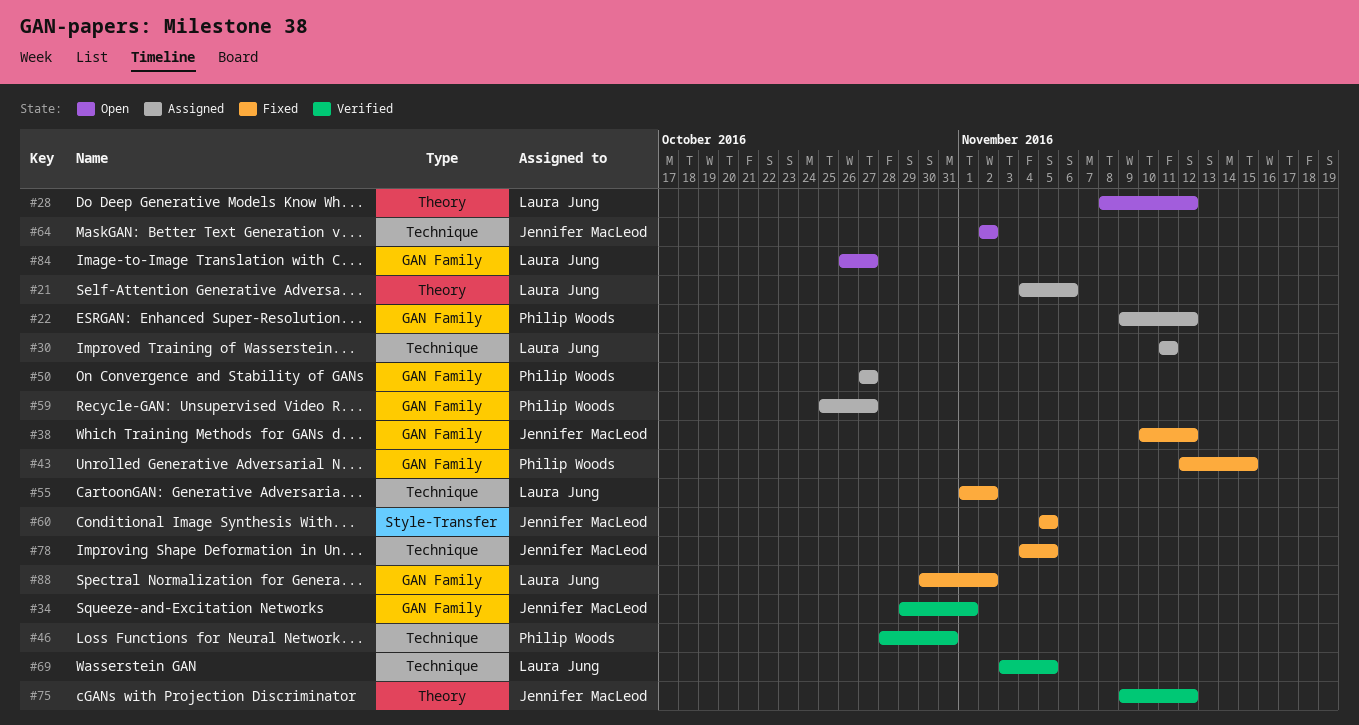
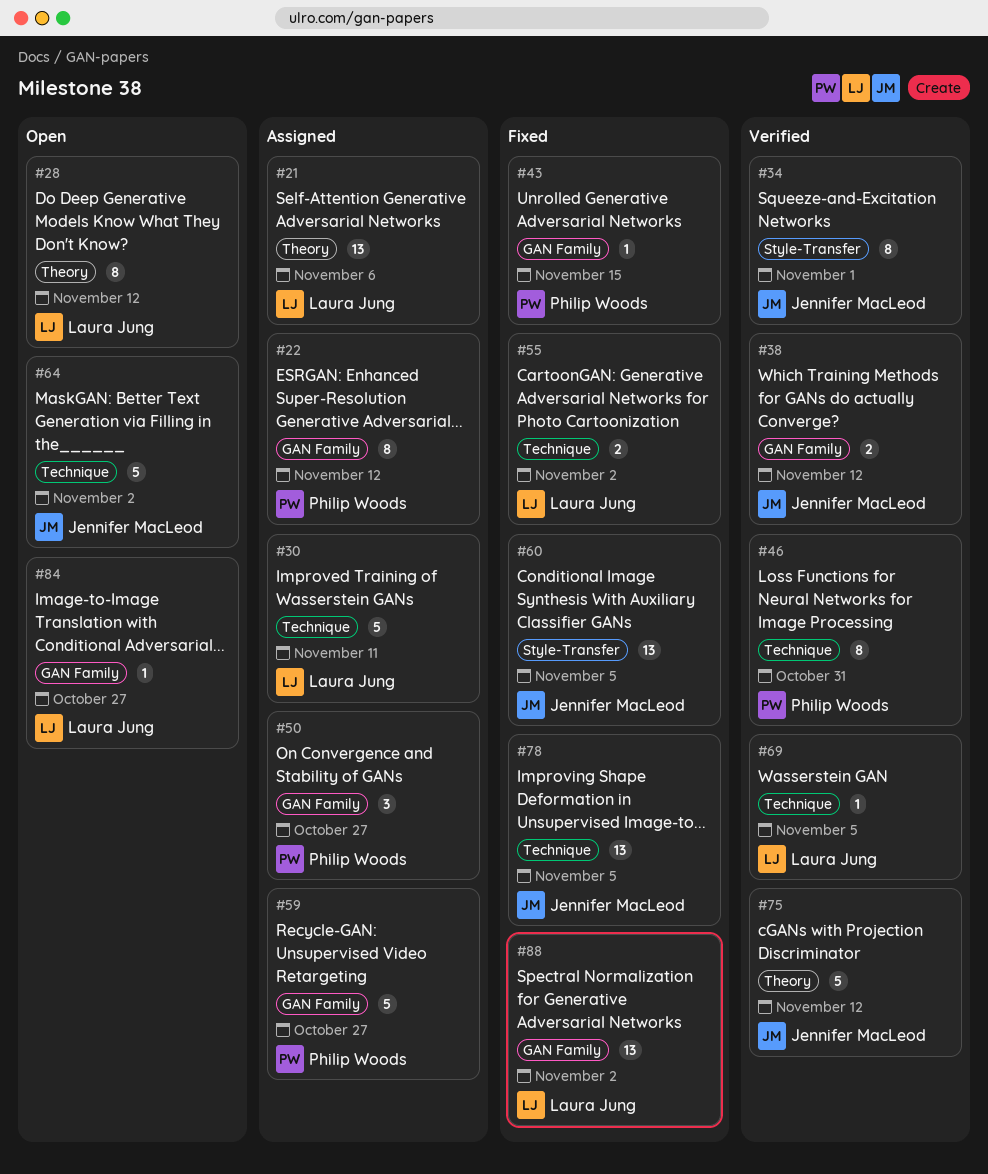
#34, label: GAN Family -> Style-Transfer
#38, status: Fixed -> Verified

